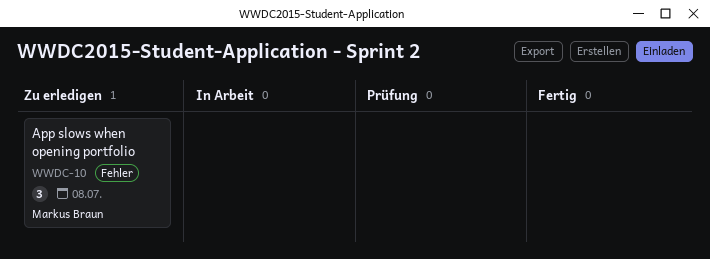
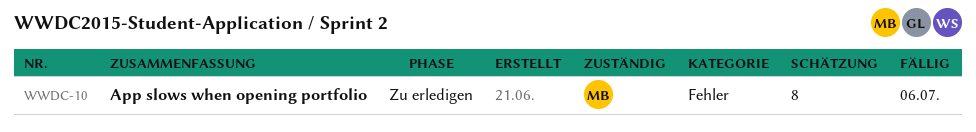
WWDC-10, estimate: 3 -> 8
WWDC-10, due: Jul 8 -> Jul 6

